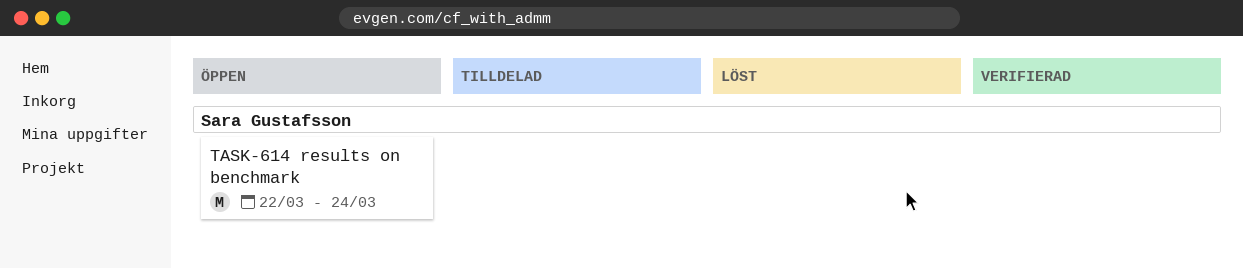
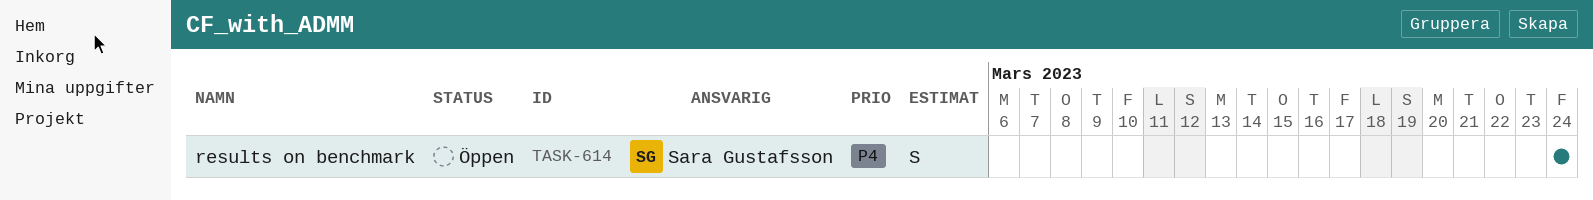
TASK-614, estimate: M -> S
TASK-614, start: Mar 22 -> Mar 24

